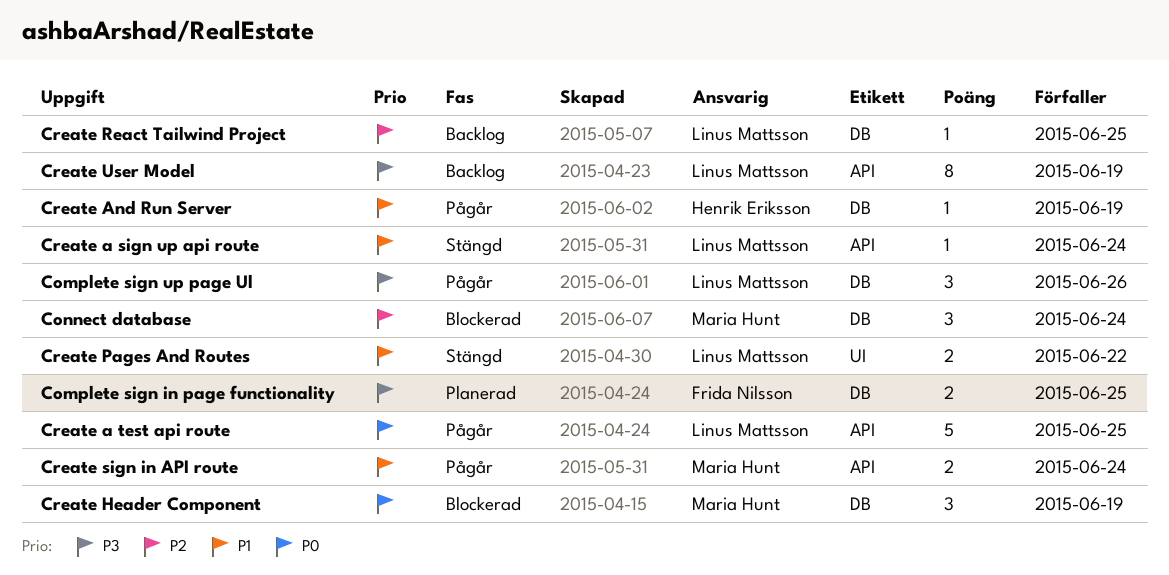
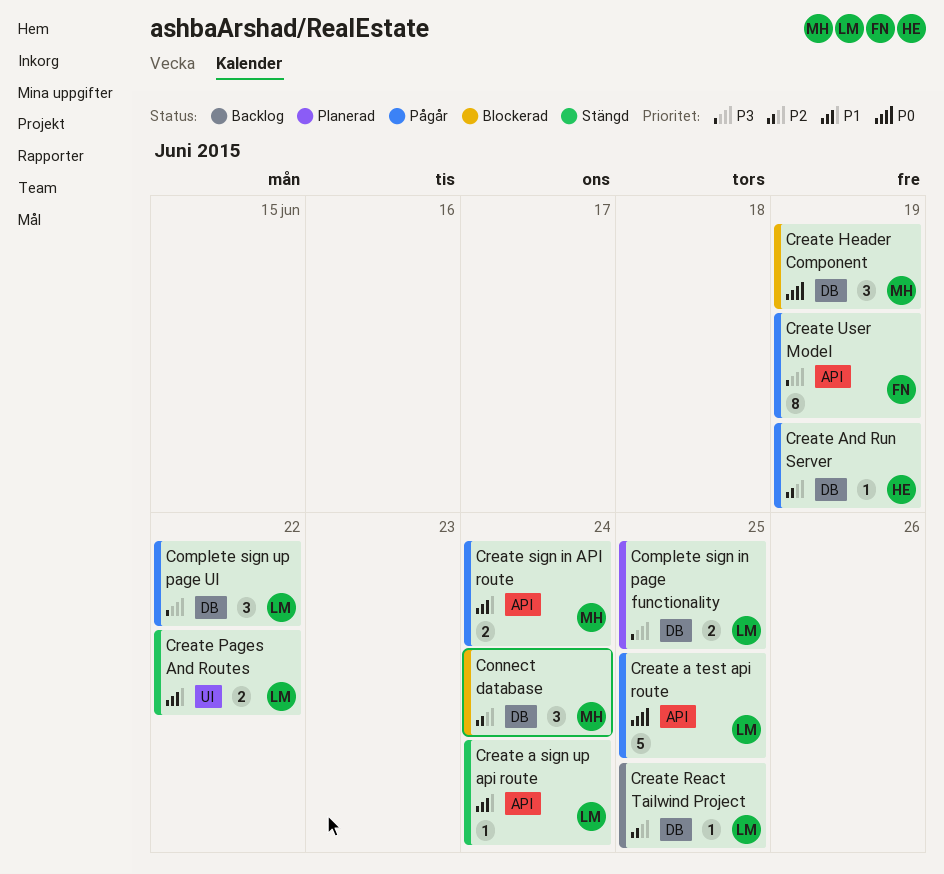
Complete sign in page functionality, owner: Frida Nilsson -> Linus Mattsson
Complete sign up page Ul, due: Jun 26 -> Jun 22
Create And Run Server, priority: P1 -> P2
Create User Model, status: Backlog -> Pågår
Create User Model, owner: Linus Mattsson -> Frida Nilsson

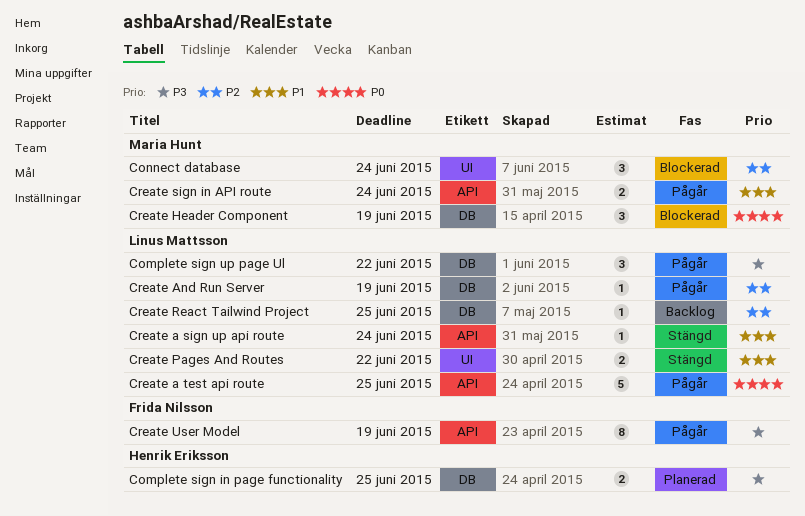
Complete sign in page functionality, owner: Linus Mattsson -> Henrik Eriksson
Connect database, label: DB -> UI
Create And Run Server, owner: Henrik Eriksson -> Linus Mattsson

